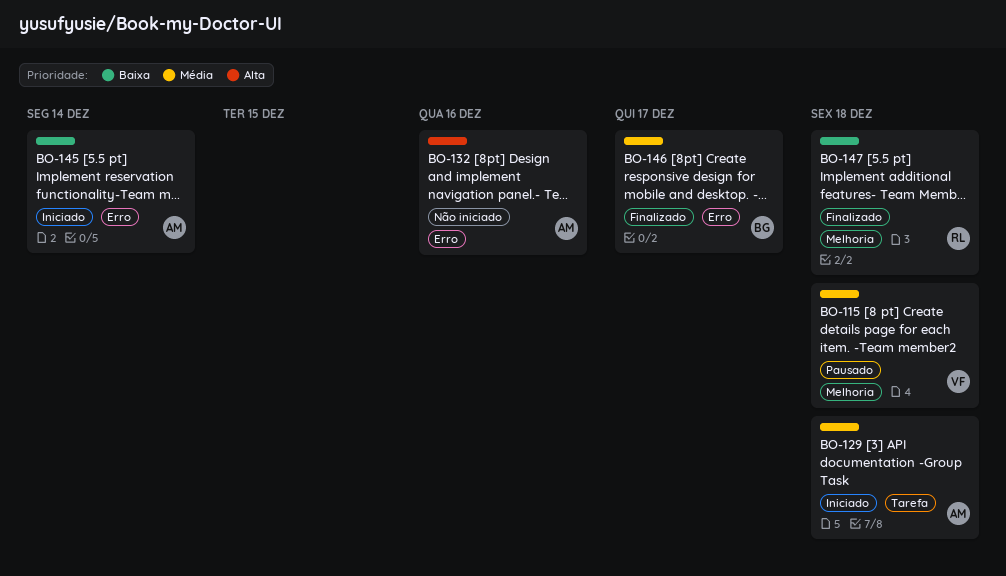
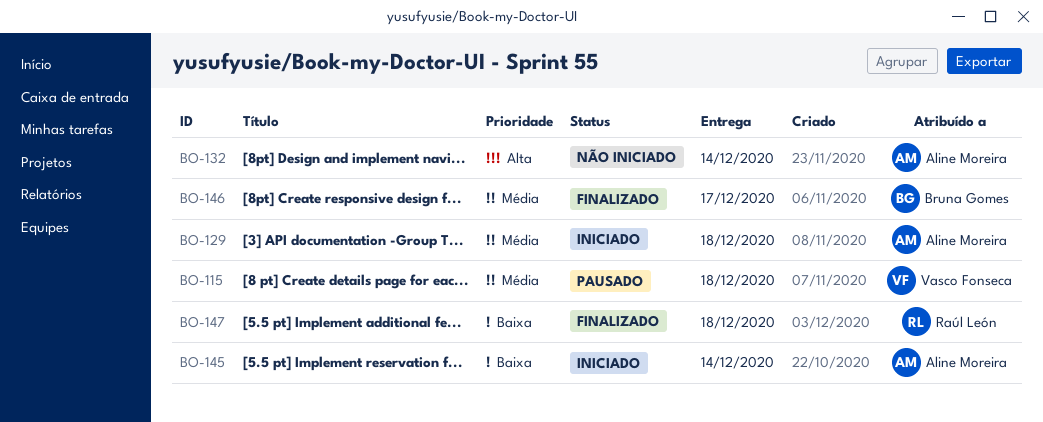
BO-132, due: Dec 16 -> Dec 14

